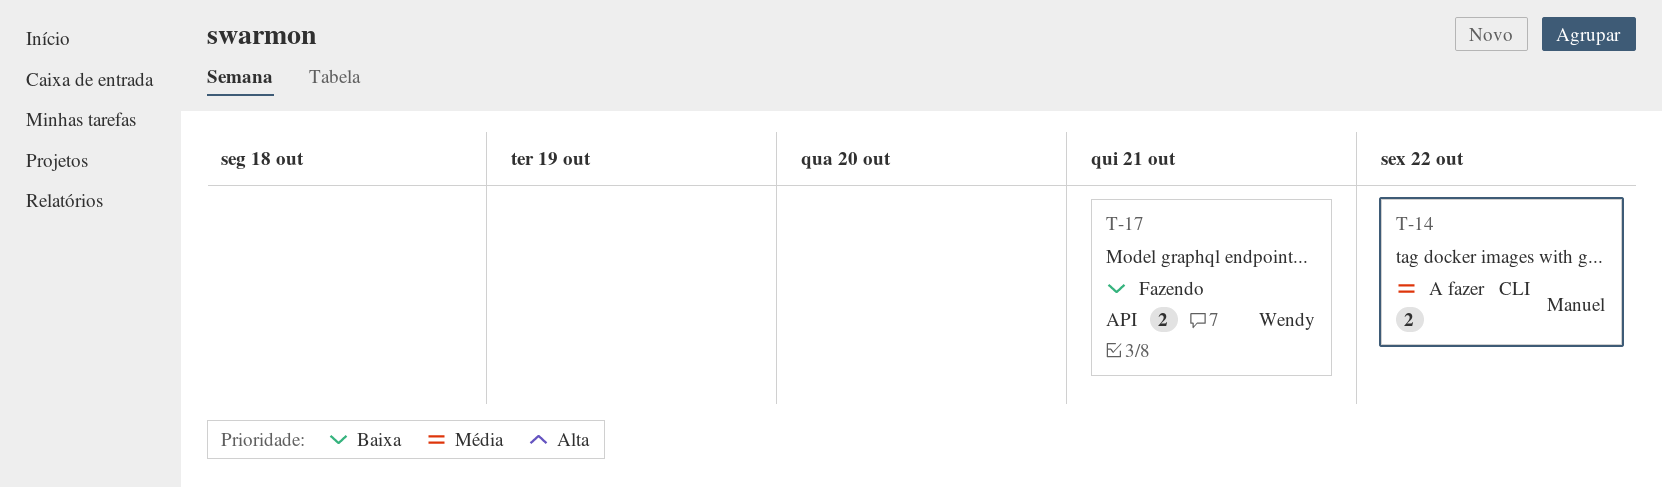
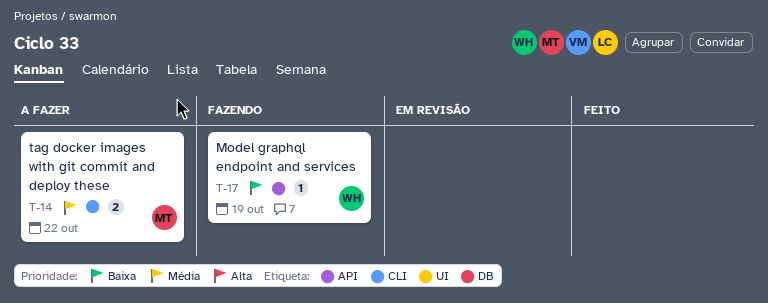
T-17, estimate: 2 -> 1
T-17, due: Oct 21 -> Oct 19

